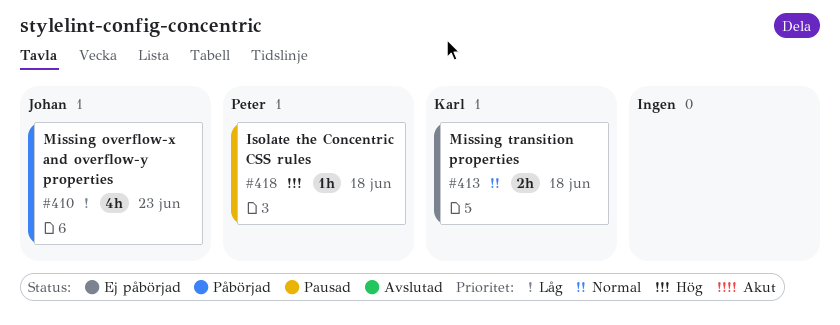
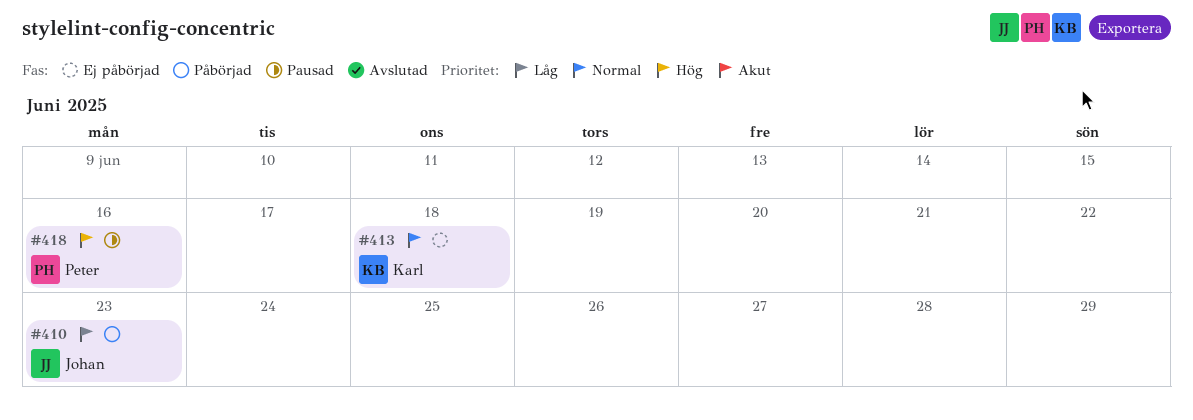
#418, due: Jun 18 -> Jun 16

